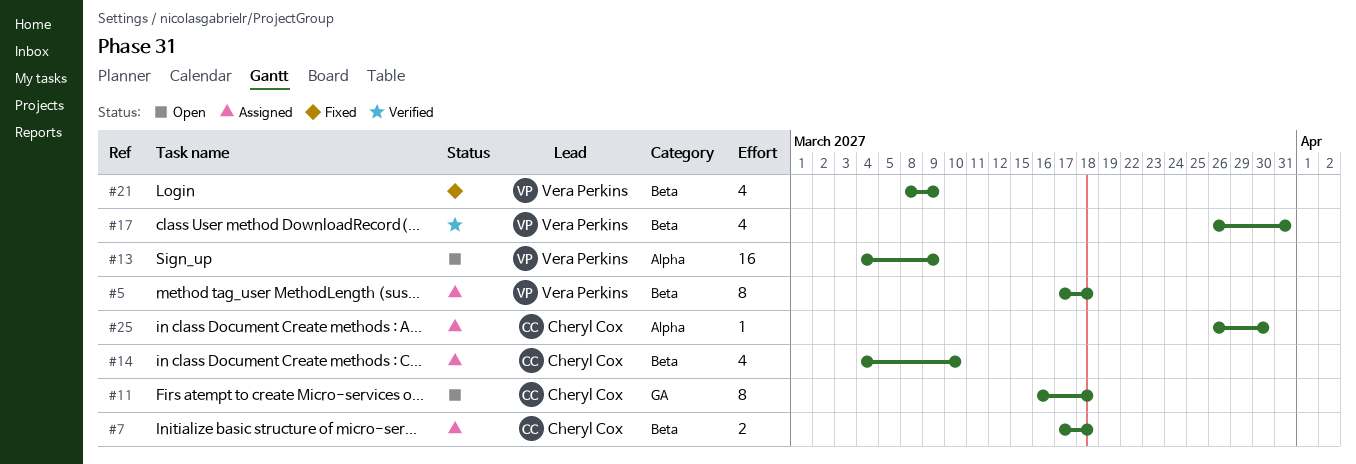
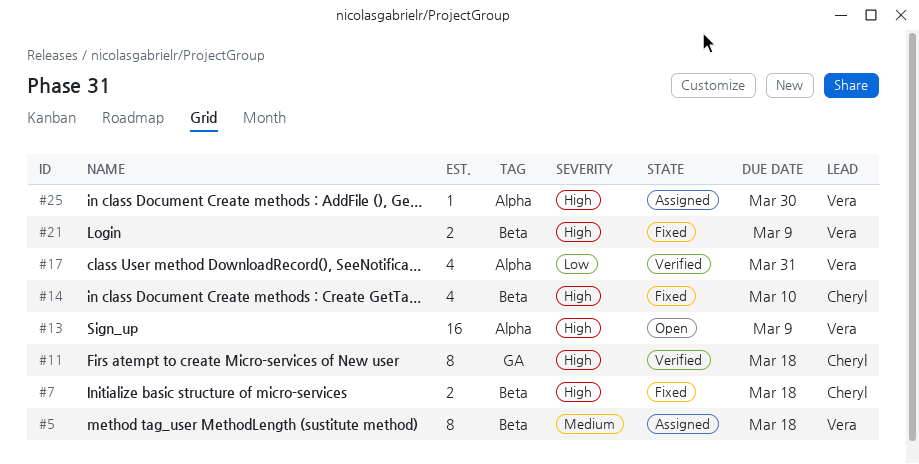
#7, status: Assigned -> Fixed
#11, status: Open -> Verified
#14, status: Assigned -> Fixed
#17, label: Beta -> Alpha
#21, estimate: 4 -> 2
#25, owner: Cheryl Cox -> Vera Perkins

